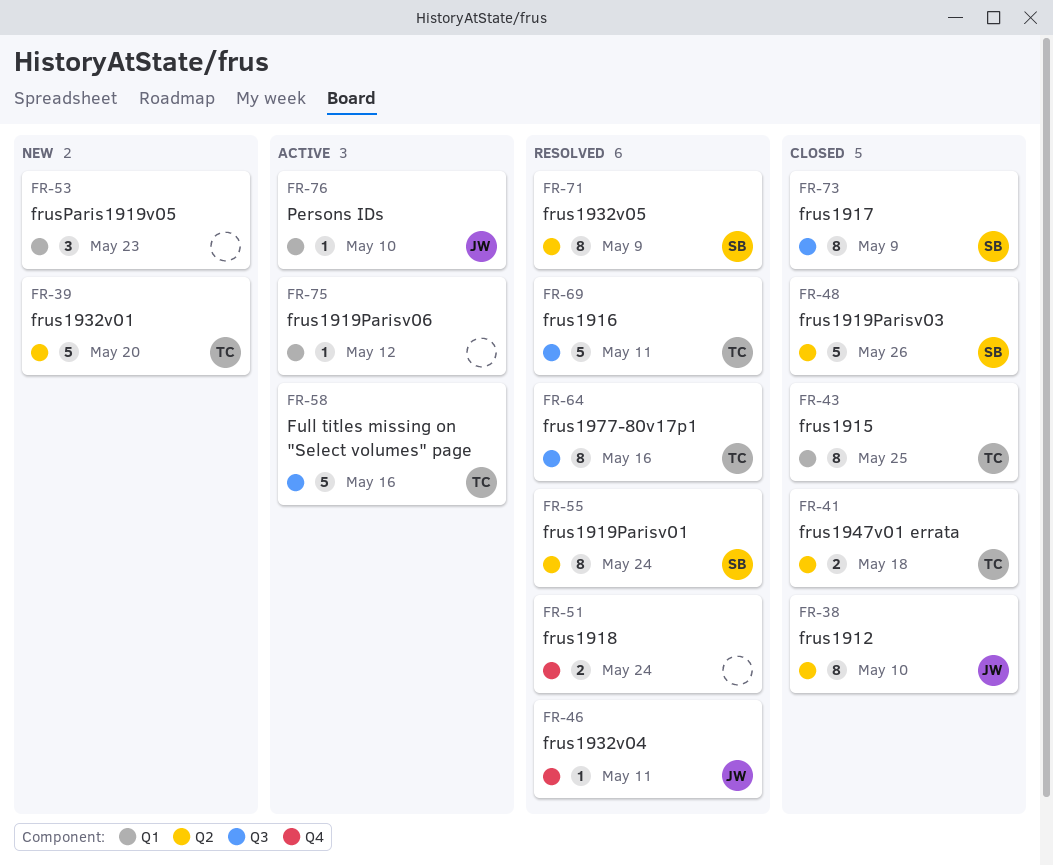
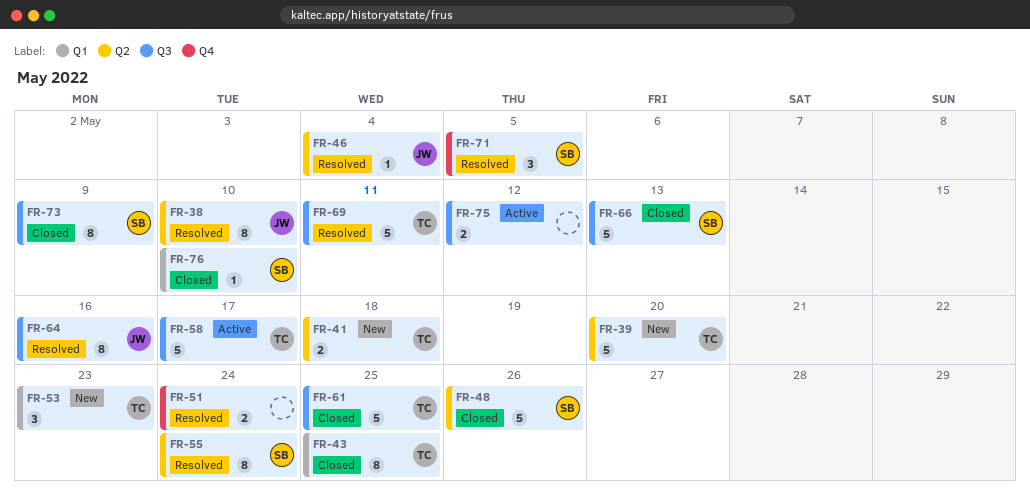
FR-38, status: Closed -> Resolved
FR-41, status: Closed -> New
FR-46, label: Q4 -> Q2
FR-46, due: May 11 -> May 4
FR-53, owner: none -> TC
FR-58, due: May 16 -> May 17
FR-61: none -> present
FR-64, owner: TC -> JW
FR-66: none -> present
FR-71, label: Q2 -> Q4
FR-71, estimate: 8 -> 3
FR-71, due: May 9 -> May 5
FR-75, label: Q1 -> Q3
FR-75, estimate: 1 -> 2
FR-76, status: Active -> Closed
FR-76, owner: JW -> SB

